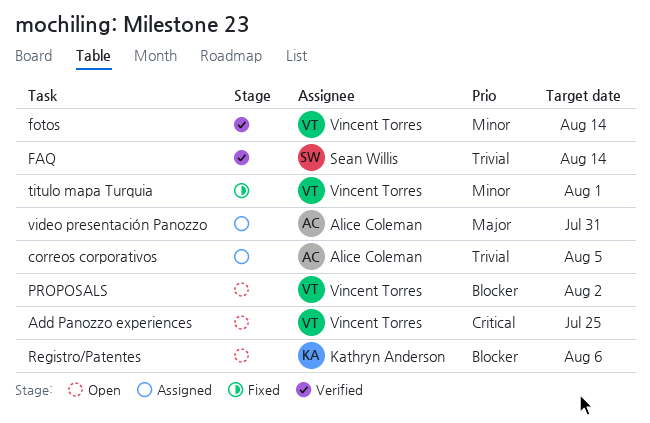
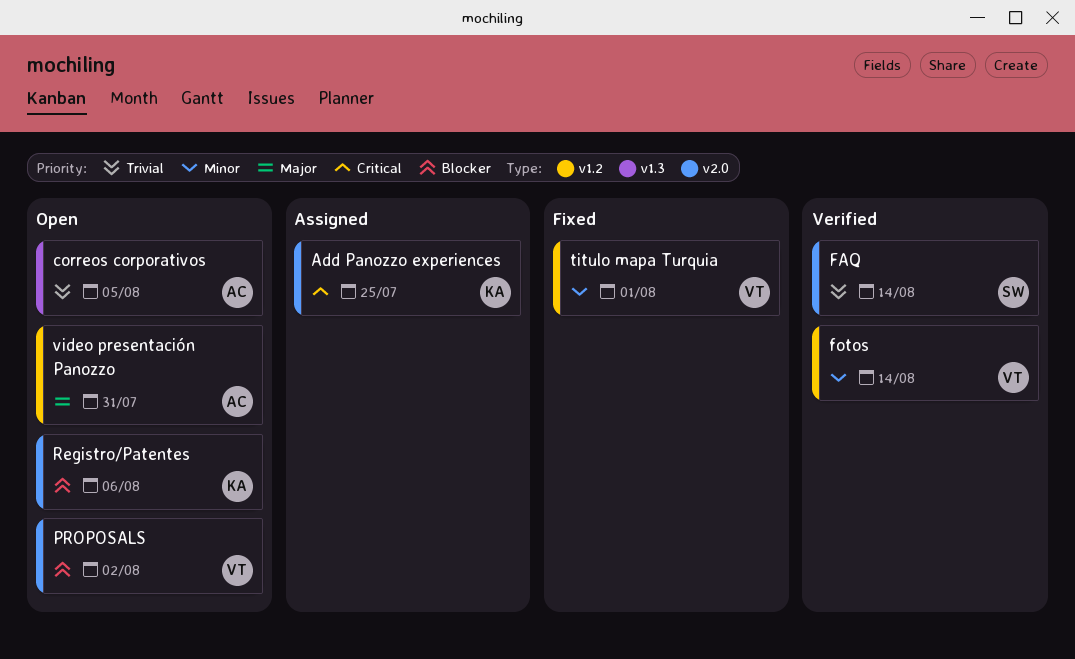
Add Panozzo experiences, status: Open -> Assigned
Add Panozzo experiences, owner: Vincent Torres -> Kathryn Anderson
correos corporativos, status: Assigned -> Open
video presentación Panozzo, status: Assigned -> Open

